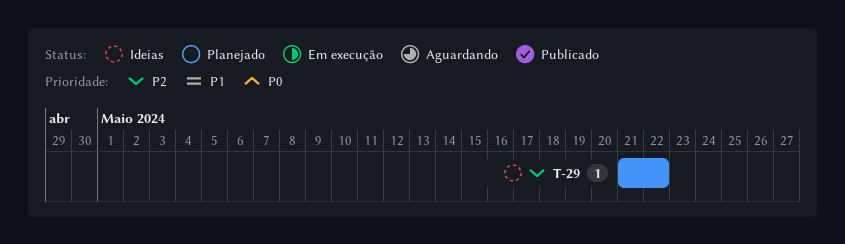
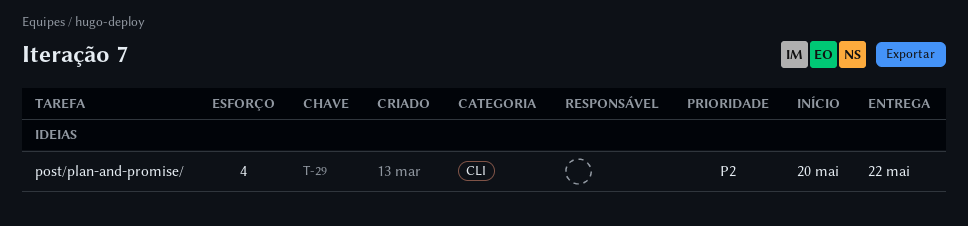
T-29, estimate: 1 -> 4
T-29, start: May 21 -> May 20

